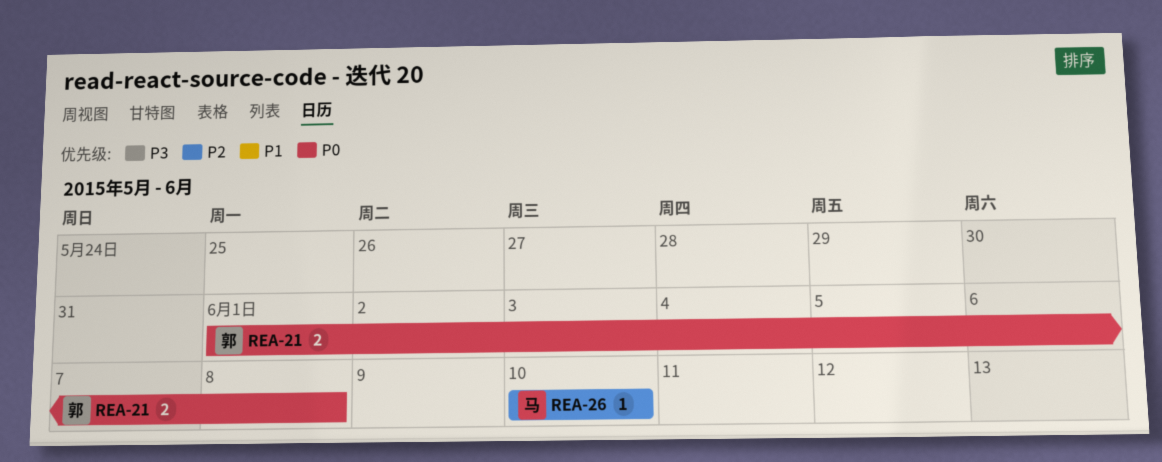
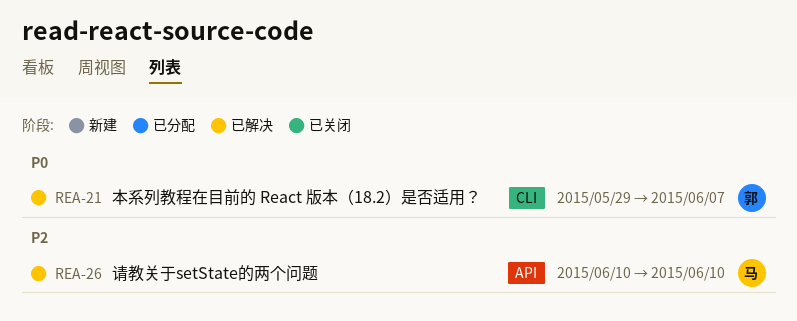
REA-21, start: Jun 1 -> May 29
REA-21, due: Jun 8 -> Jun 7

